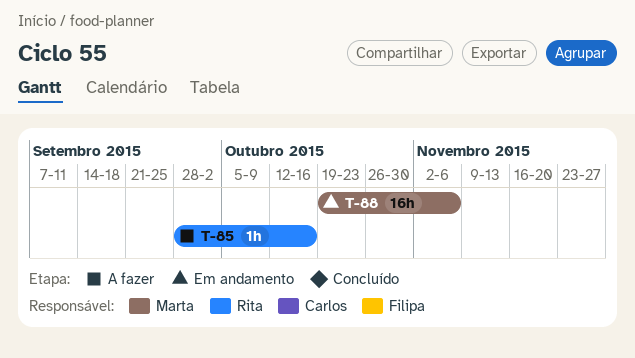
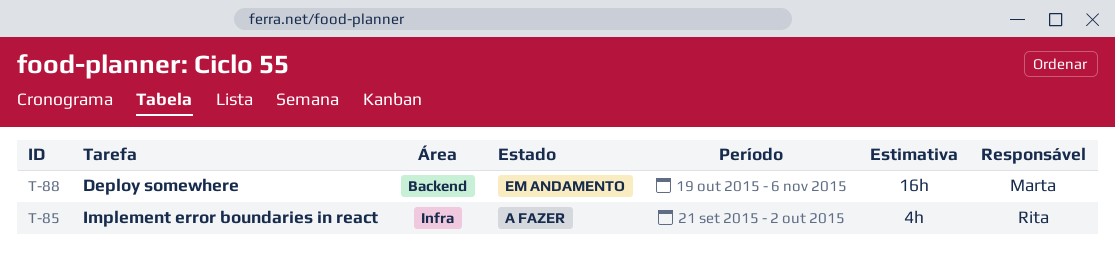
T-85, estimate: 1h -> 4h
T-85, start: Sep 28 -> Sep 21
T-85, due: Oct 16 -> Oct 2

